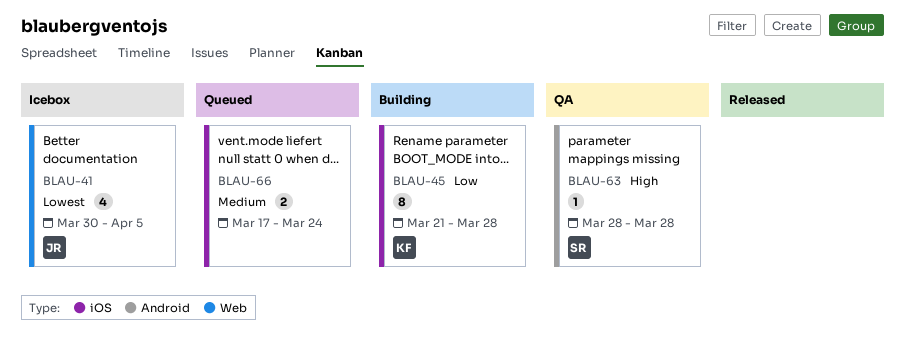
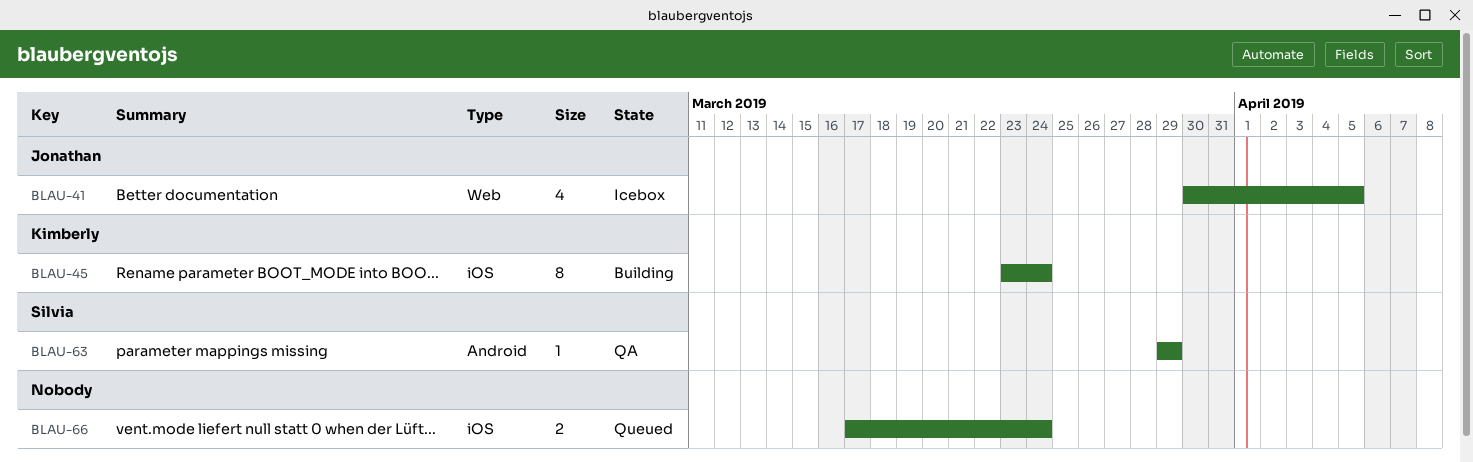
BLAU-45, start: Mar 21 -> Mar 23
BLAU-45, due: Mar 28 -> Mar 24
BLAU-63, start: Mar 28 -> Mar 29
BLAU-63, due: Mar 28 -> Mar 29

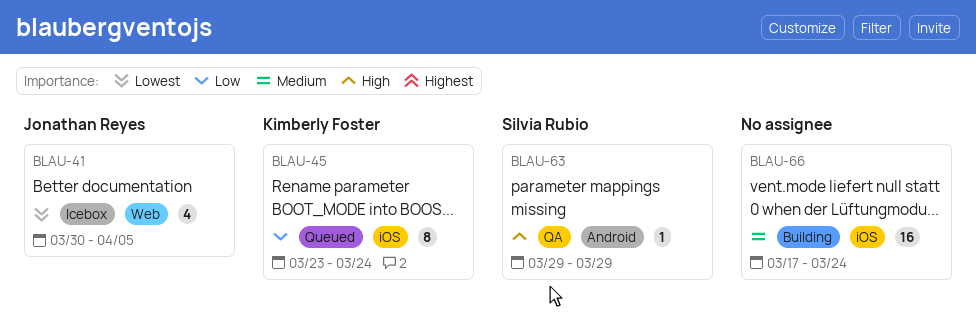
BLAU-45, status: Building -> Queued
BLAU-66, status: Queued -> Building
BLAU-66, estimate: 2 -> 16

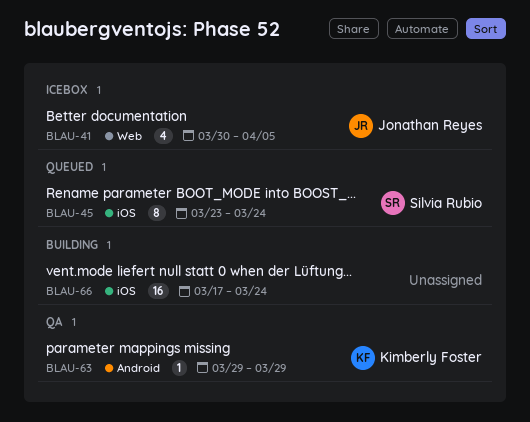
BLAU-45, owner: Kimberly Foster -> Silvia Rubio
BLAU-63, owner: Silvia Rubio -> Kimberly Foster

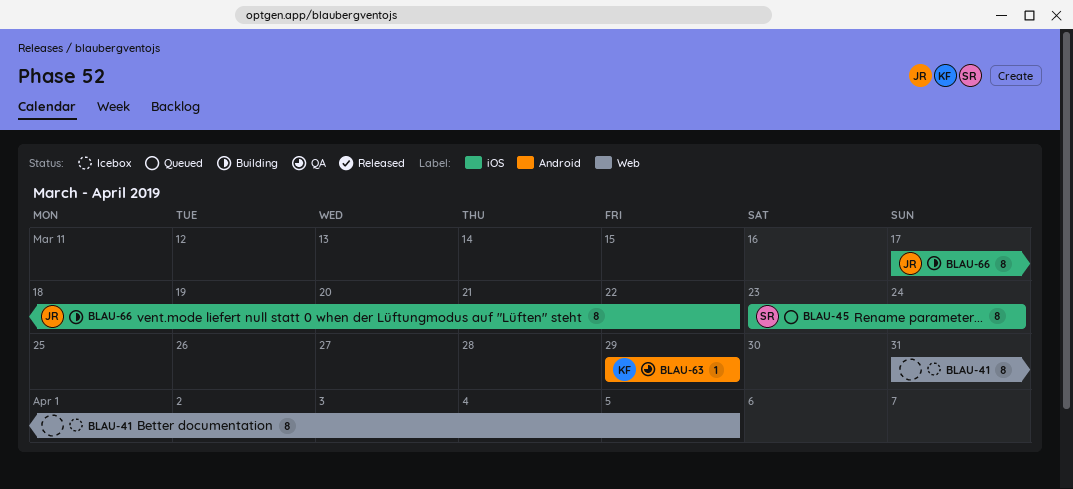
BLAU-41, owner: Jonathan Reyes -> none
BLAU-41, estimate: 4 -> 8
BLAU-41, start: Mar 30 -> Mar 31
BLAU-66, owner: none -> Jonathan Reyes
BLAU-66, estimate: 16 -> 8
BLAU-66, due: Mar 24 -> Mar 22

